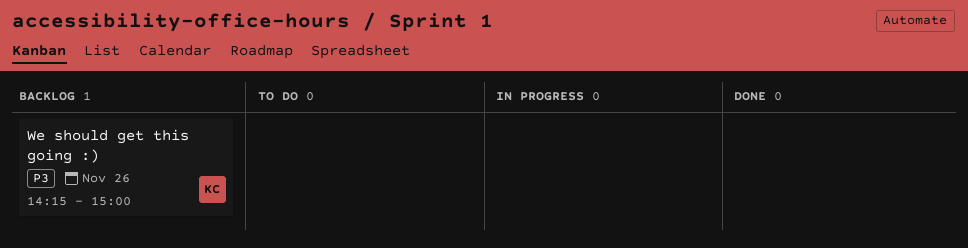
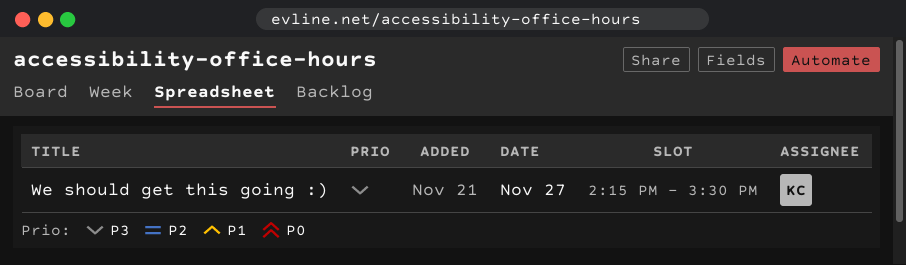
We should get this going :), day: Nov 26 -> Nov 27
We should get this going :), ends: 15:00 -> 15:30

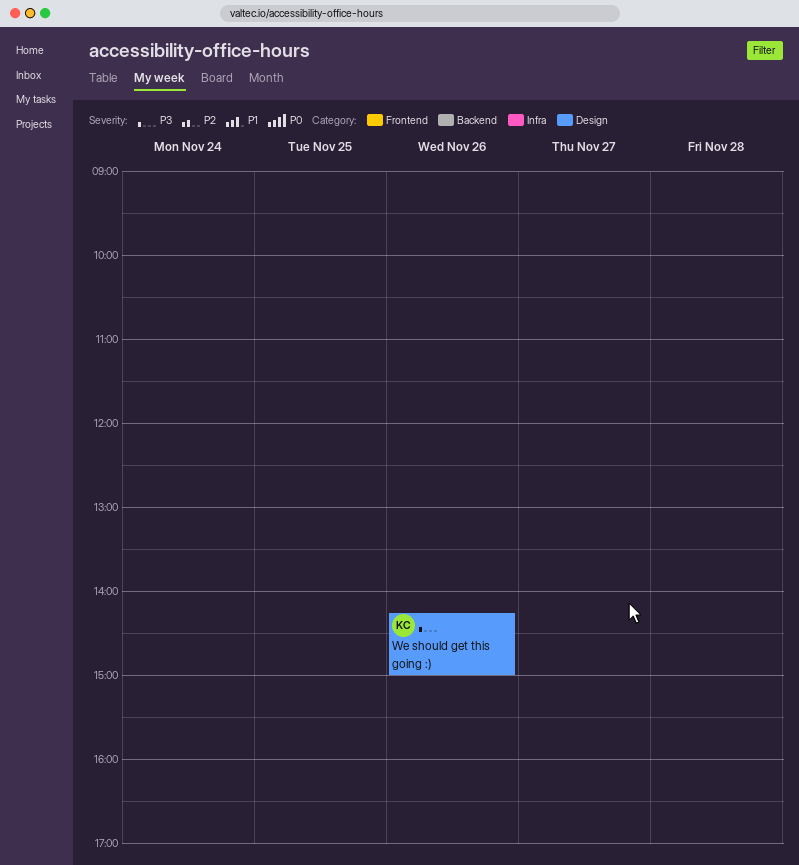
We should get this going :), day: Nov 27 -> Nov 26
We should get this going :), ends: 15:30 -> 15:00

